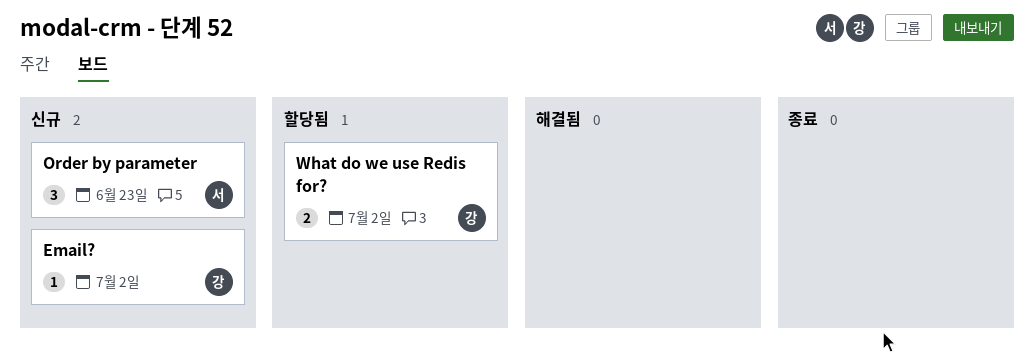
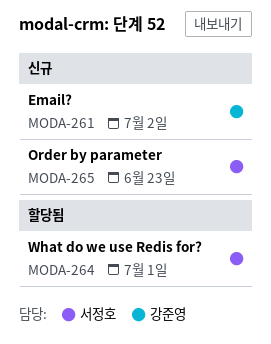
What do we use Redis for?, owner: 강준영 -> 서정호
What do we use Redis for?, due: Jul 2 -> Jul 1

